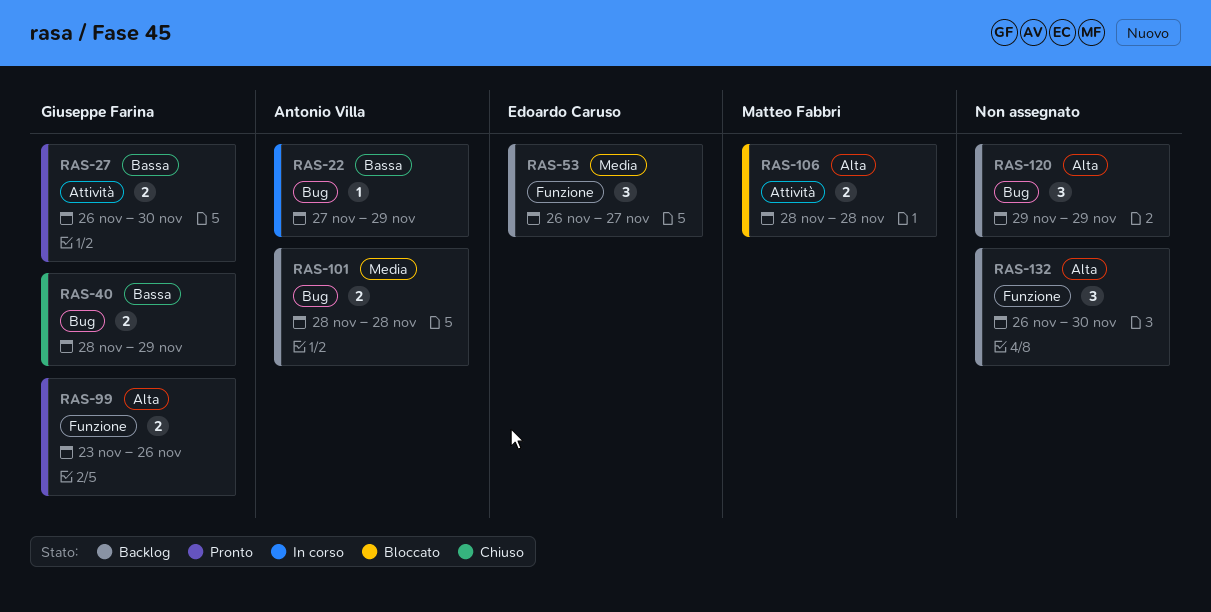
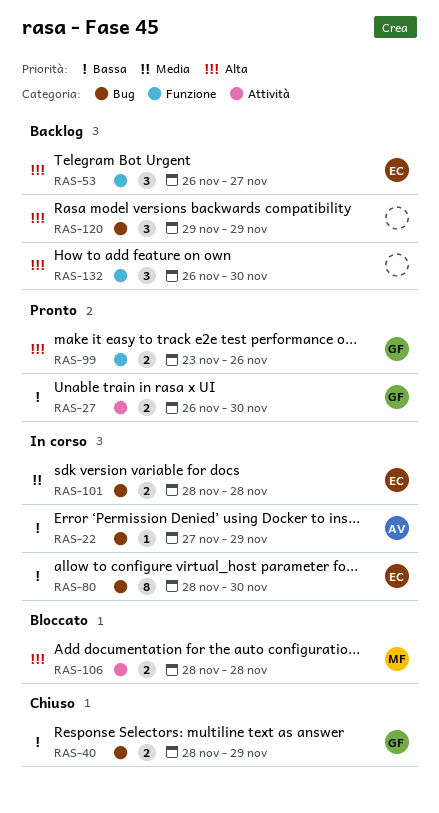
RAS-53, priority: Media -> Alta
RAS-80: none -> present
RAS-101, status: Backlog -> In corso
RAS-101, owner: Antonio Villa -> Edoardo Caruso

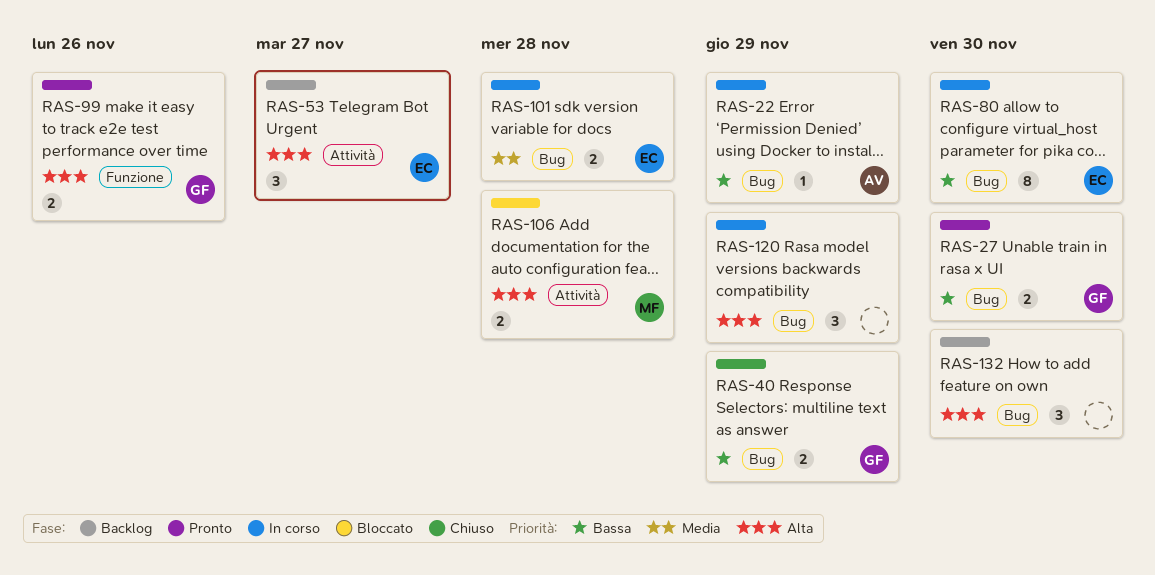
RAS-27, label: Attività -> Bug
RAS-53, label: Funzione -> Attività
RAS-120, status: Backlog -> In corso
RAS-132, label: Funzione -> Bug

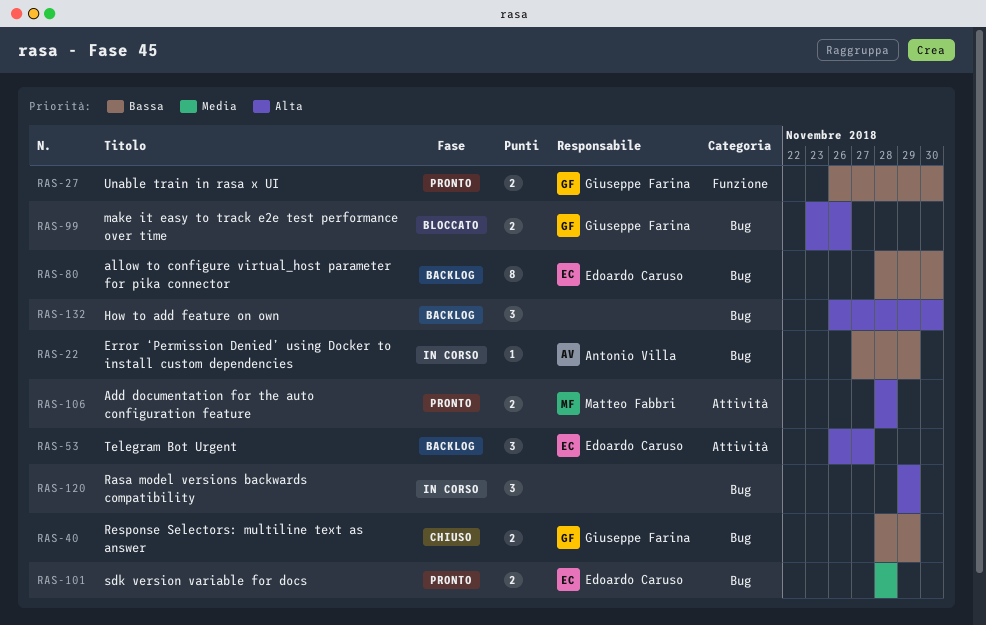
RAS-27, label: Bug -> Funzione
RAS-80, status: In corso -> Backlog
RAS-99, status: Pronto -> Bloccato
RAS-99, label: Funzione -> Bug
RAS-101, status: In corso -> Pronto
RAS-106, status: Bloccato -> Pronto

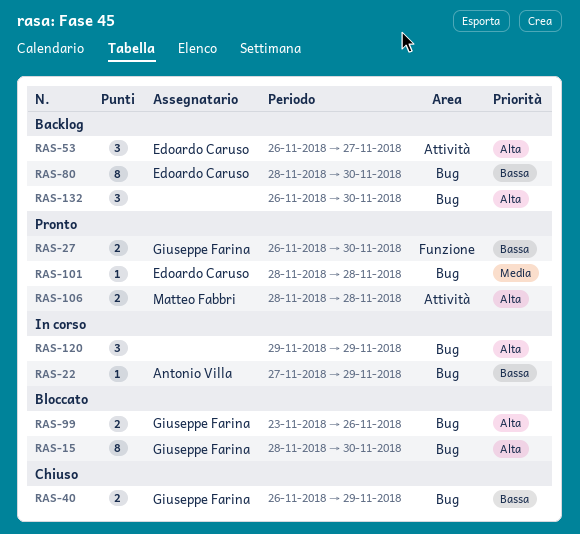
RAS-15: none -> present
RAS-40, start: Nov 28 -> Nov 26
RAS-101, estimate: 2 -> 1

